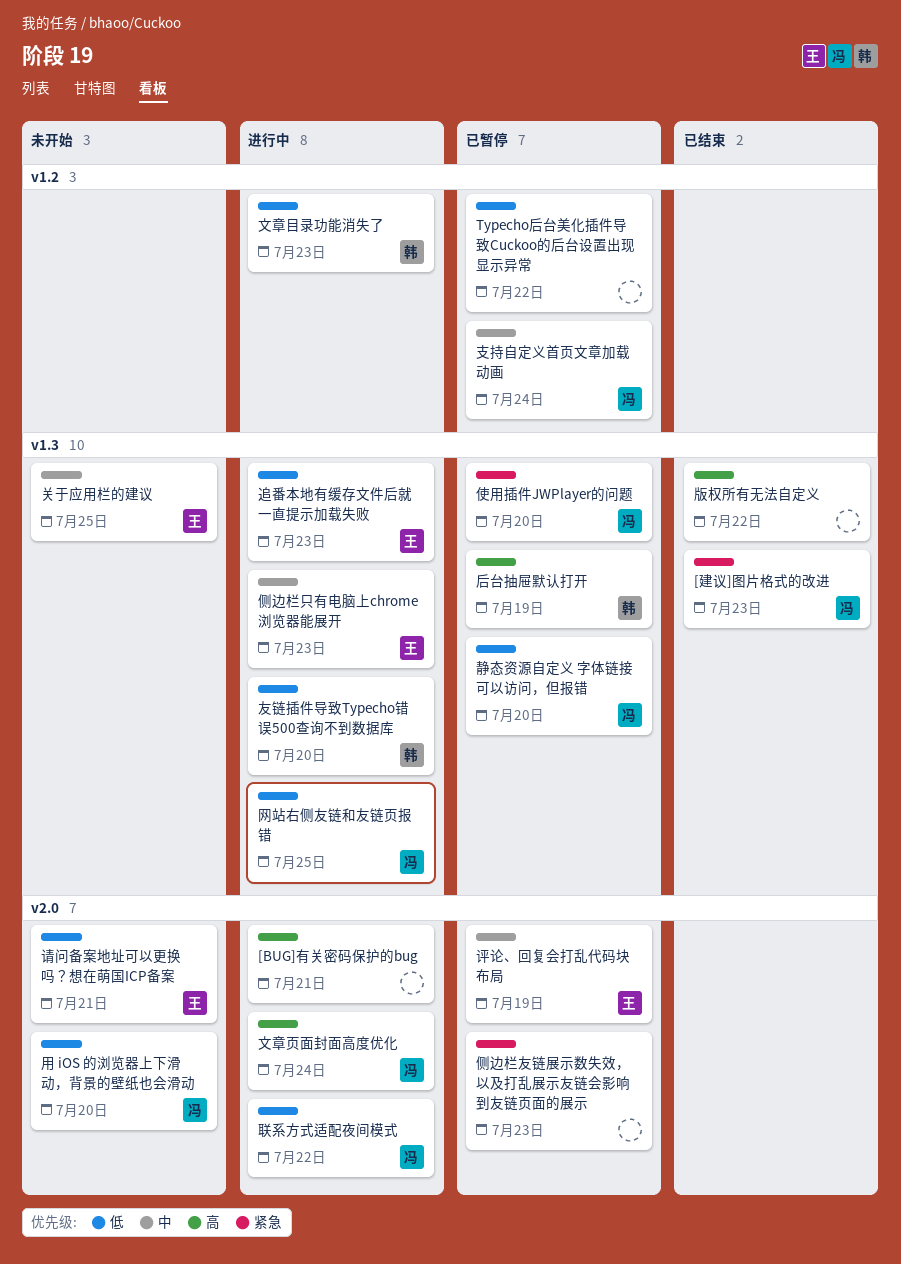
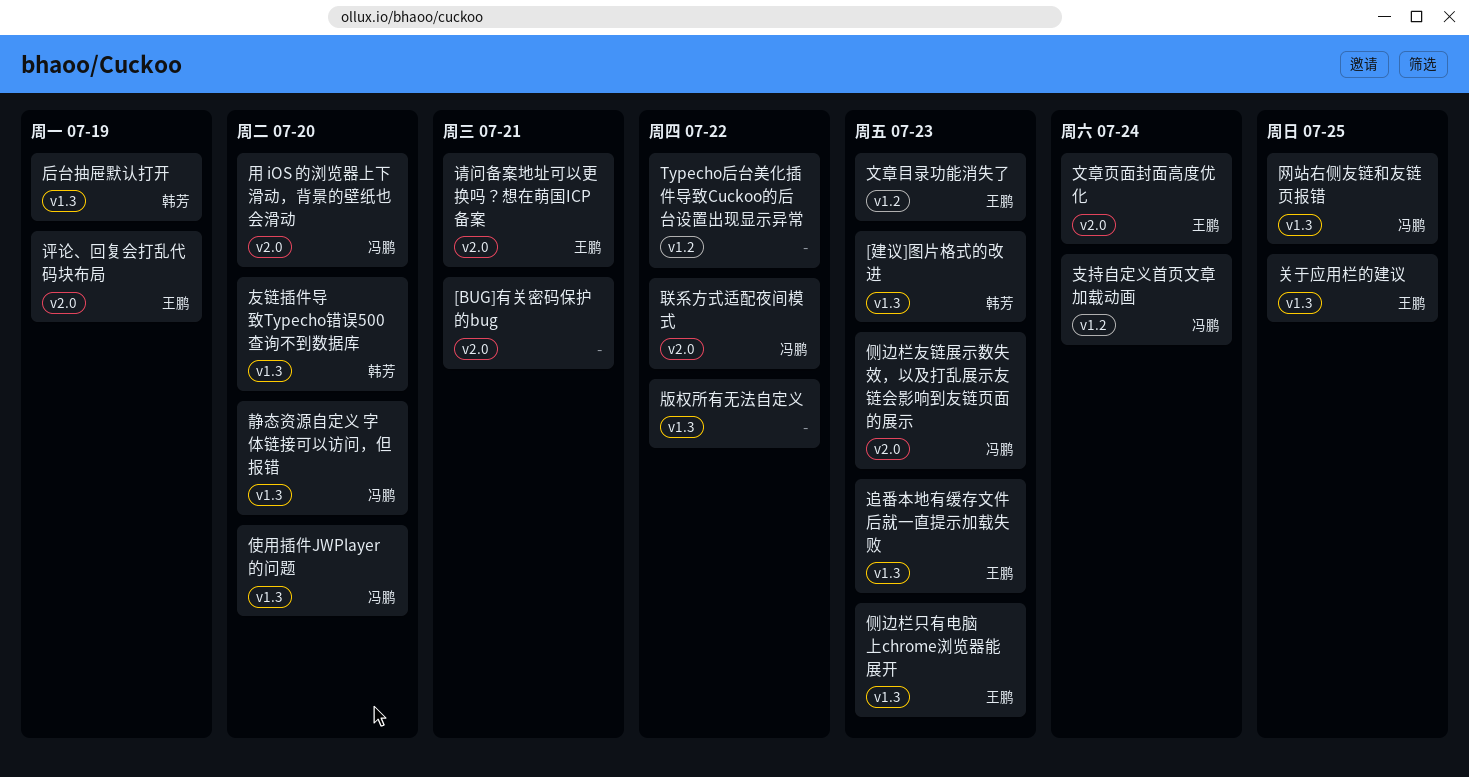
[建议]图片格式的改进, owner: 冯鹏 -> 韩芳
侧边栏友链展示数失效，以及打乱展示友链会影响到友链页面的展示, owner: none -> 冯鹏
文章目录功能消失了, owner: 韩芳 -> 王鹏
文章页面封面高度优化, owner: 冯鹏 -> 王鹏

